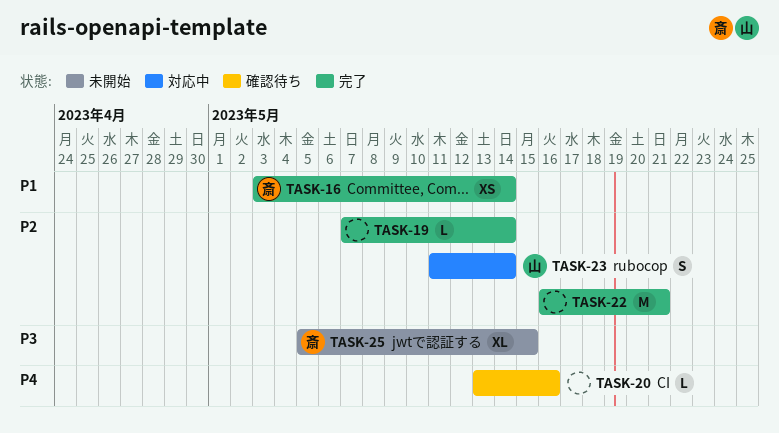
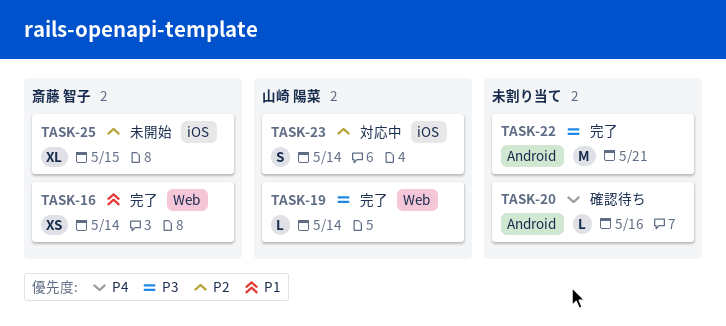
TASK-19, owner: none -> 山崎 陽菜
TASK-19, priority: P2 -> P3
TASK-22, priority: P2 -> P3
TASK-25, priority: P3 -> P2

